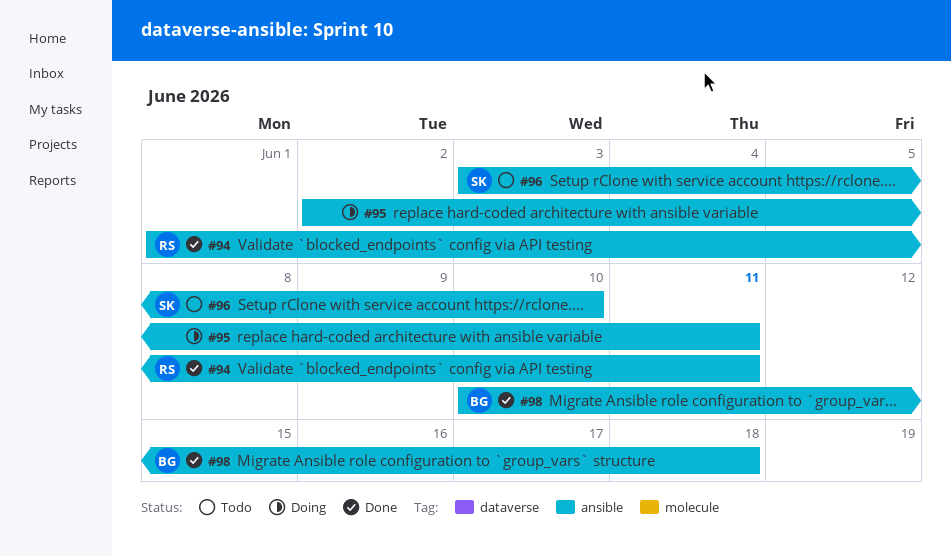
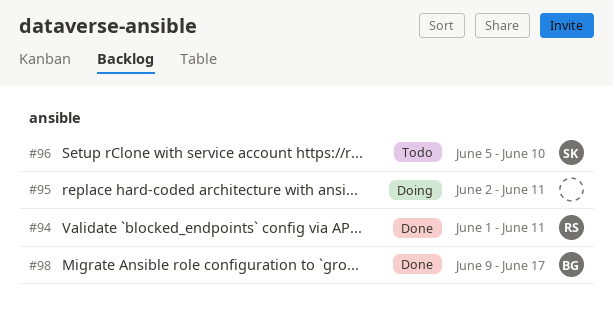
#96, start: Jun 3 -> Jun 5
#98, start: Jun 10 -> Jun 9
#98, due: Jun 18 -> Jun 17

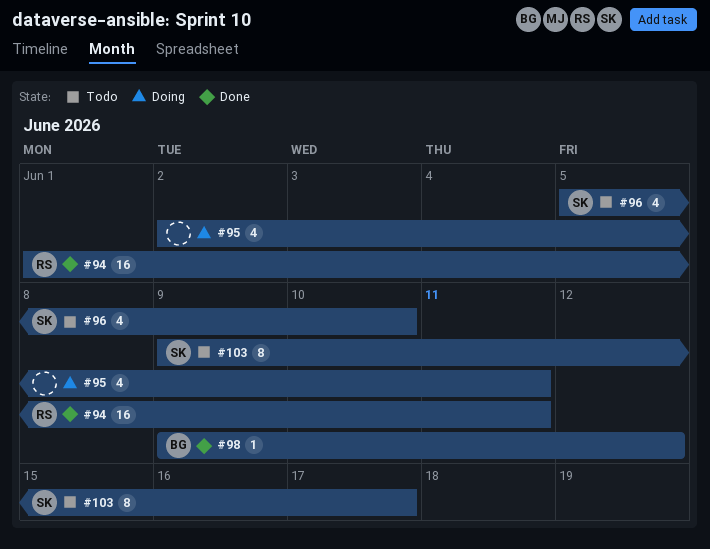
#98, due: Jun 17 -> Jun 12
#103: none -> present

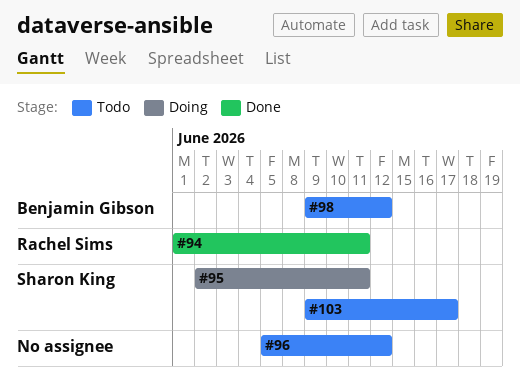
#95, owner: none -> Sharon King
#96, owner: Sharon King -> none
#96, due: Jun 10 -> Jun 12
#98, status: Done -> Todo

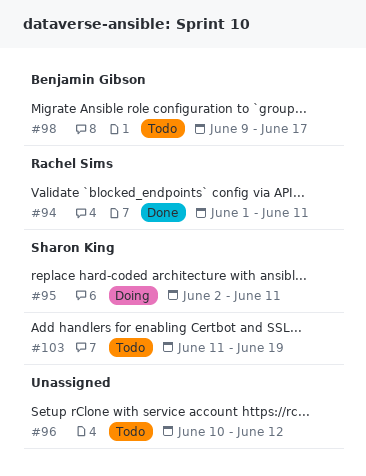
#96, start: Jun 5 -> Jun 10
#98, due: Jun 12 -> Jun 17
#103, start: Jun 9 -> Jun 11
#103, due: Jun 17 -> Jun 19

